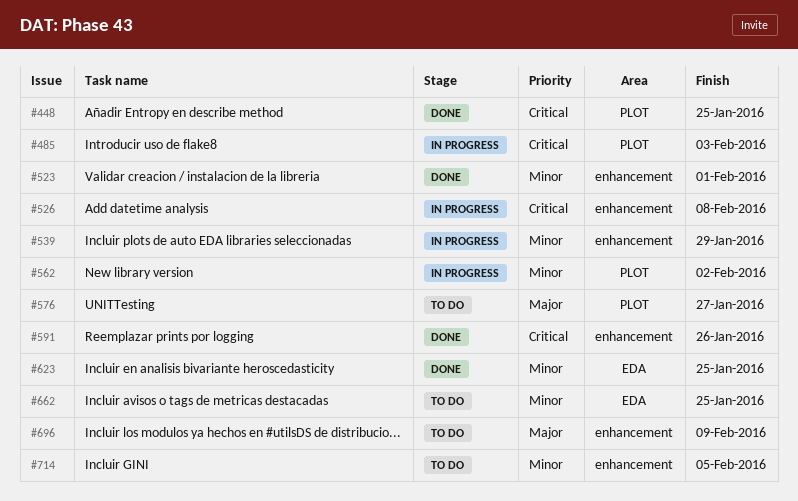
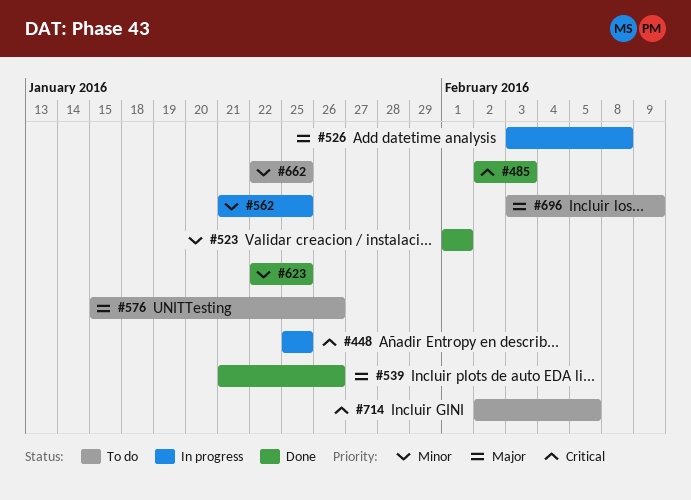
#448, status: Done -> In progress
#485, status: In progress -> Done
#526, priority: Critical -> Major
#539, status: In progress -> Done
#539, priority: Minor -> Major
#539, due: Jan 29 -> Jan 26
#562, due: Feb 2 -> Jan 25
#576, due: Jan 27 -> Jan 26
#591: present -> none
#714, priority: Minor -> Critical

